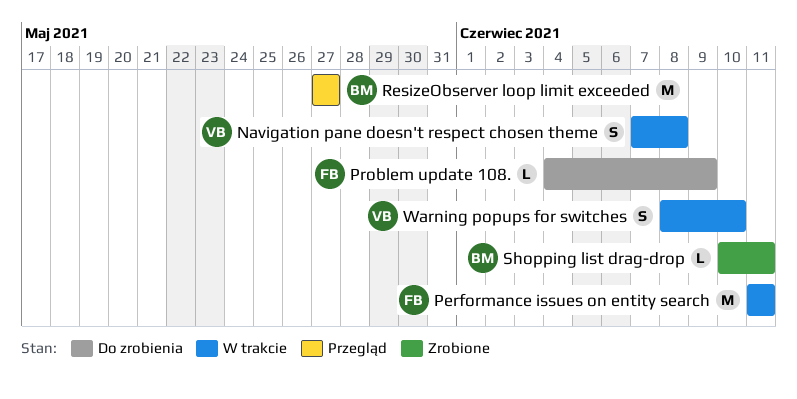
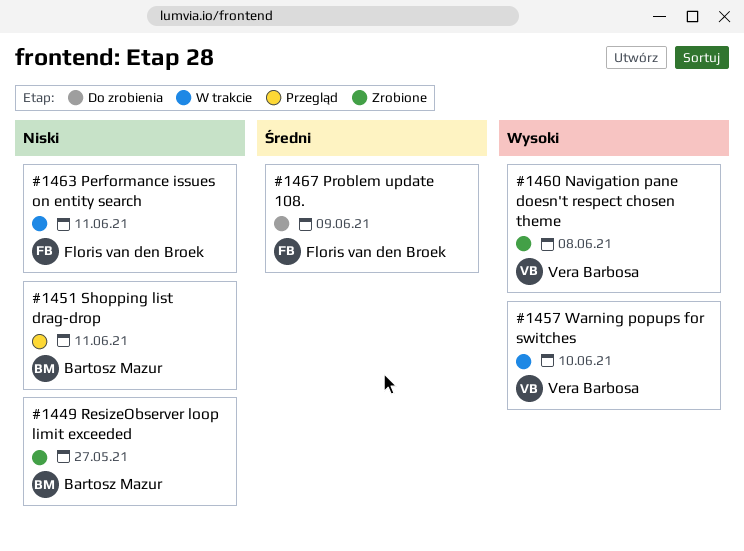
Navigation pane doesn't respect chosen theme, status: W trakcie -> Zrobione
ResizeObserver loop limit exceeded, status: Przegląd -> Zrobione
Shopping list drag-drop, status: Zrobione -> Przegląd

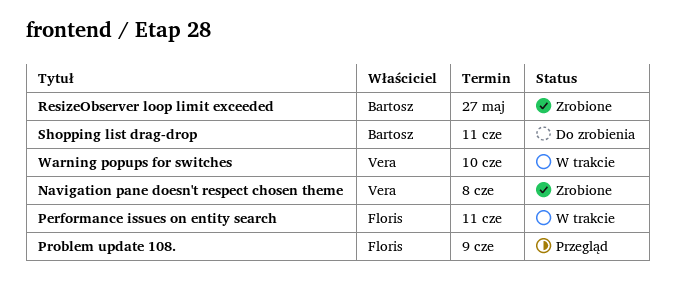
Problem update 108., status: Do zrobienia -> Przegląd
Shopping list drag-drop, status: Przegląd -> Do zrobienia

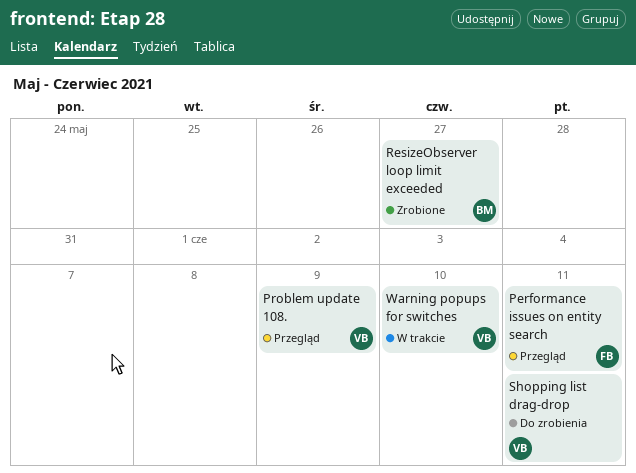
Navigation pane doesn't respect chosen theme: present -> none
Performance issues on entity search, status: W trakcie -> Przegląd
Problem update 108., owner: Floris -> Vera
Shopping list drag-drop, owner: Bartosz -> Vera

